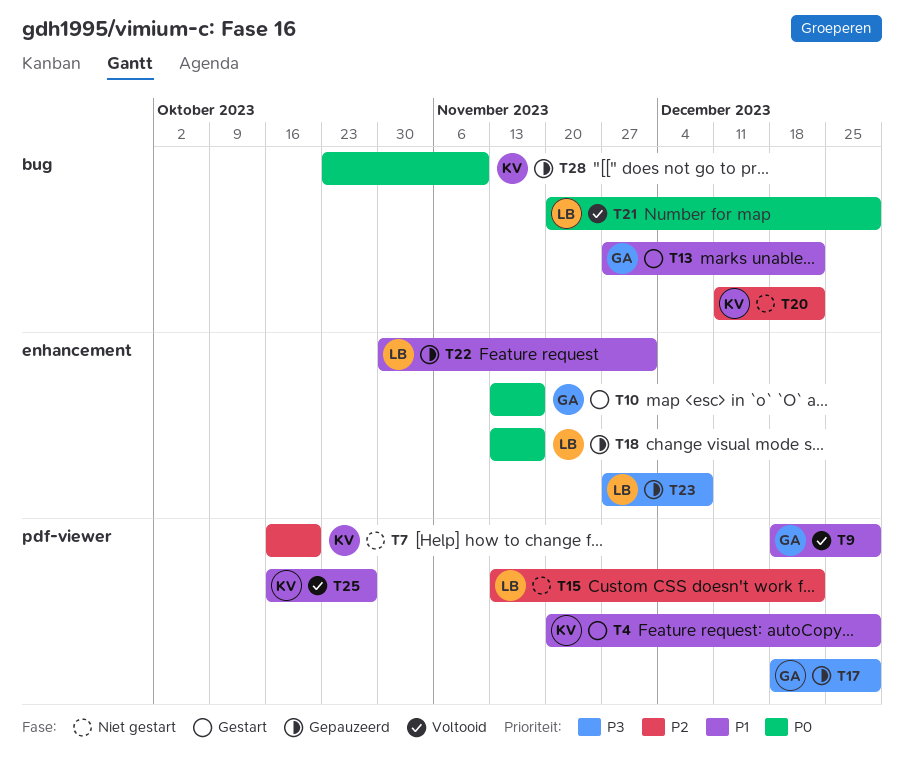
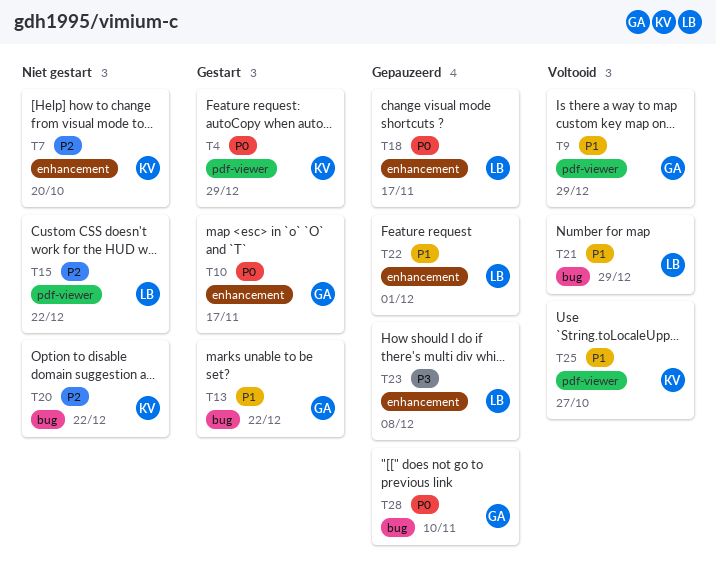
T4, priority: P1 -> P0
T7, label: pdf-viewer -> enhancement
T17: present -> none
T21, priority: P0 -> P1
T28, owner: KV -> GA

